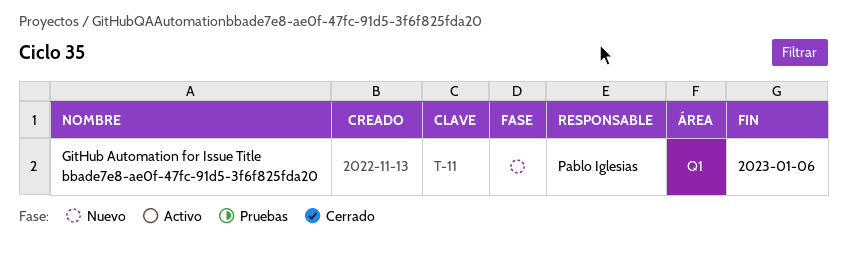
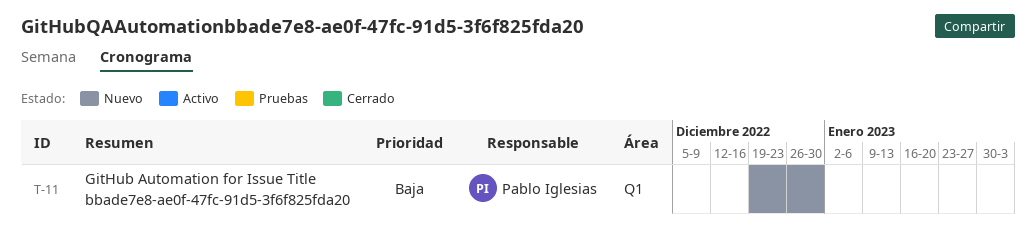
T-11, due: Jan 6 -> Dec 30

